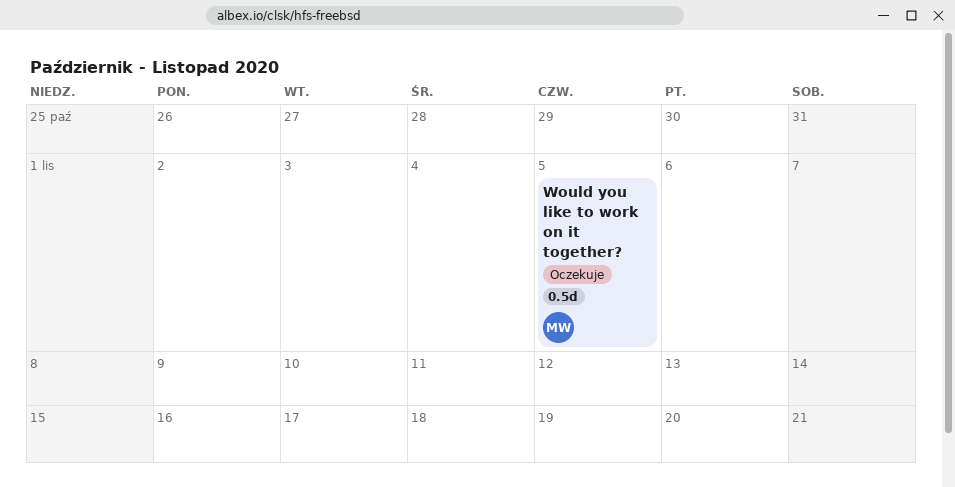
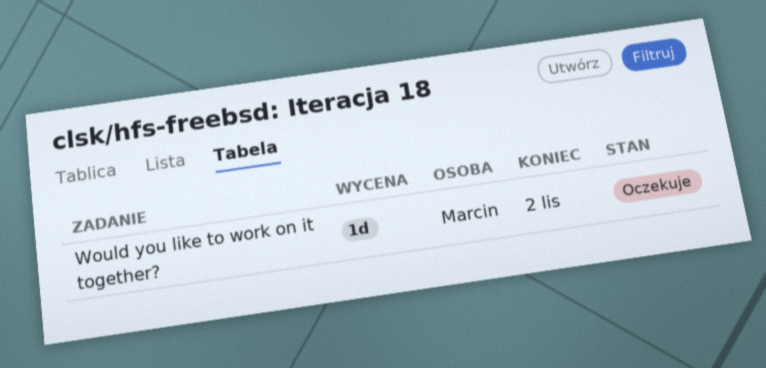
Would you like to work on it together?, estimate: 0.5d -> 1d
Would you like to work on it together?, due: Nov 5 -> Nov 2

